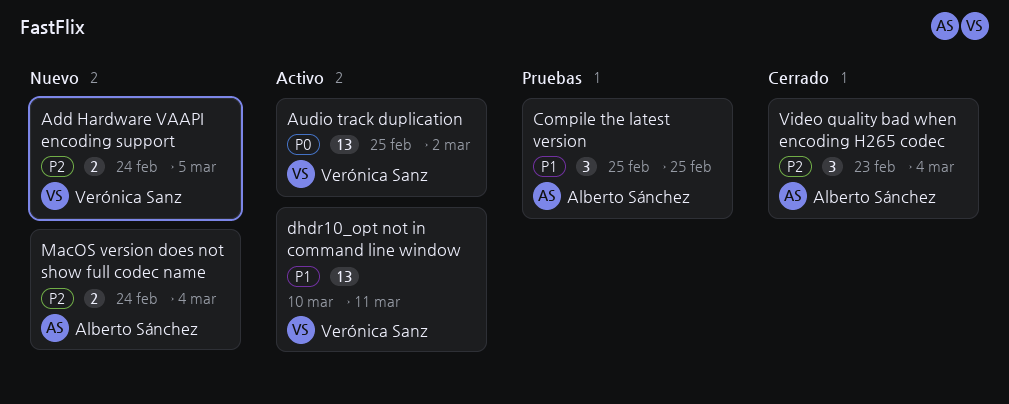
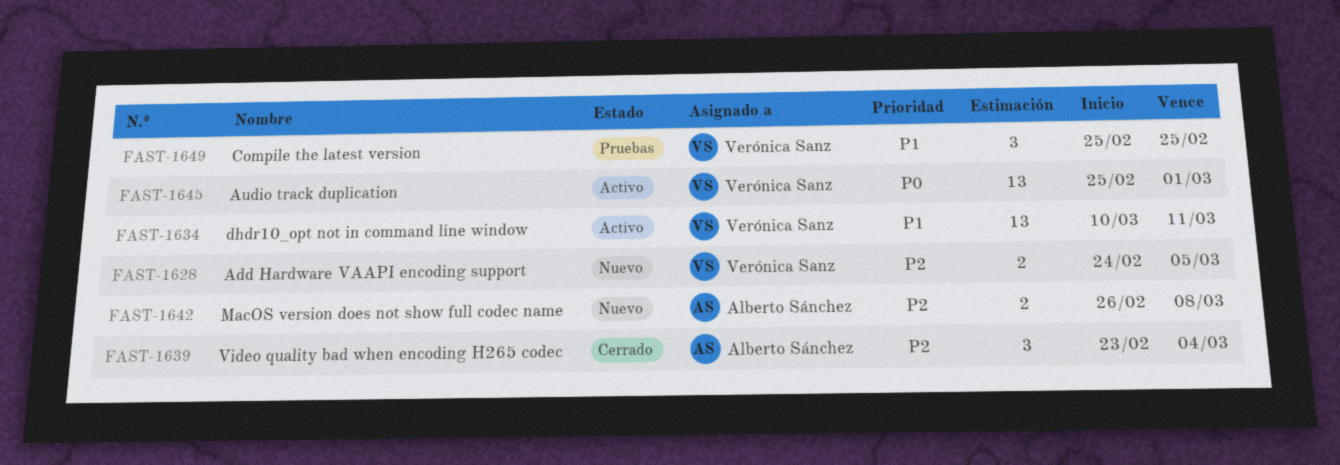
Audio track duplication, due: Mar 2 -> Mar 1
Compile the latest version, owner: Alberto Sánchez -> Verónica Sanz
MacOS version does not show full codec name, start: Feb 24 -> Feb 26
MacOS version does not show full codec name, due: Mar 4 -> Mar 8

